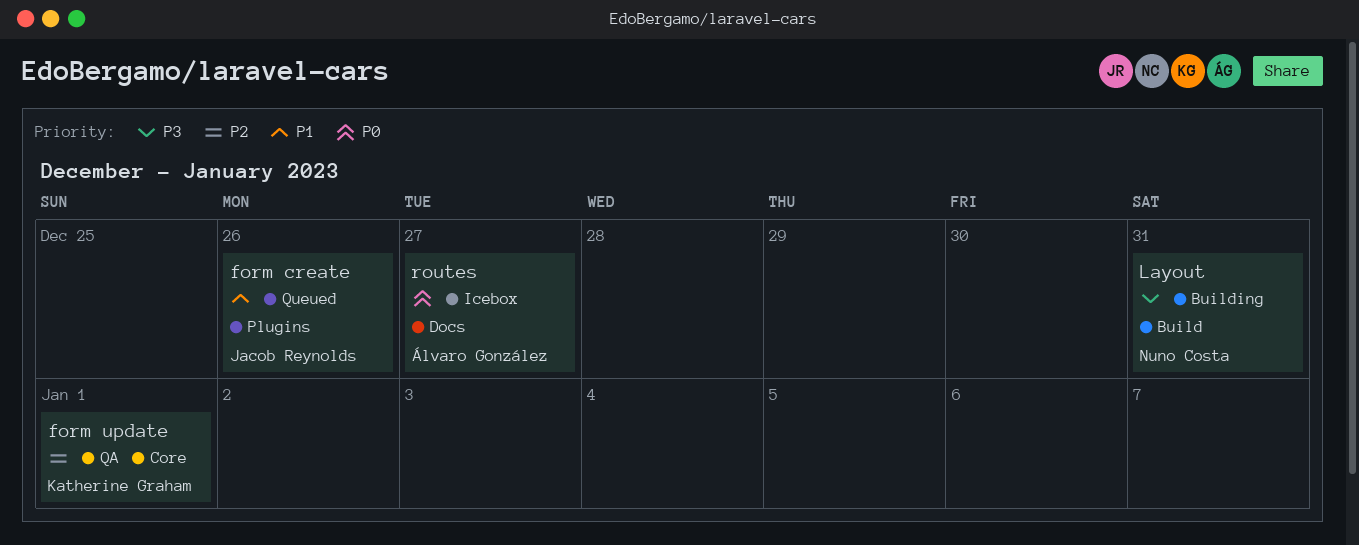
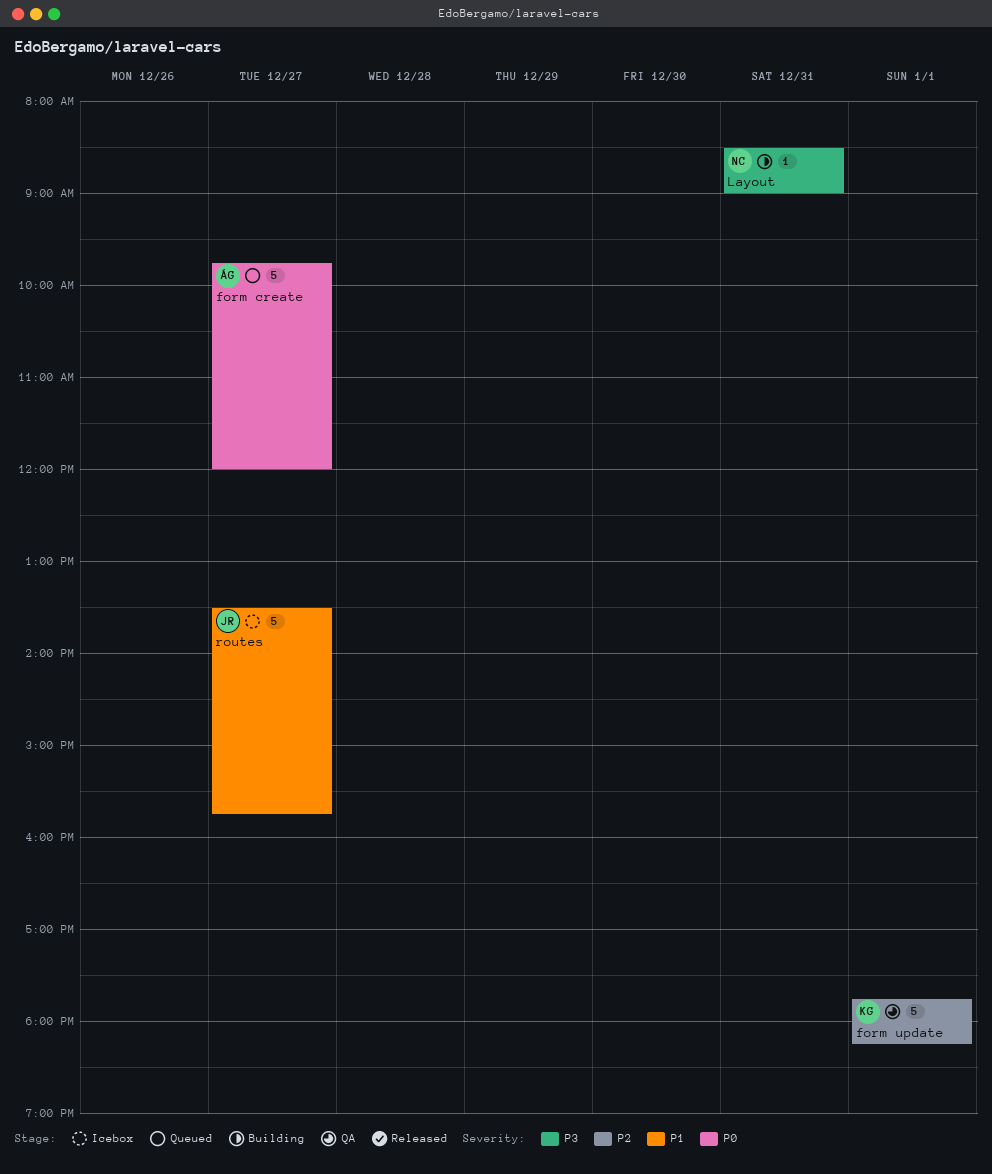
form create, owner: Jacob Reynolds -> Álvaro González
form create, priority: P1 -> P0
form create, day: Dec 26 -> Dec 27
routes, owner: Álvaro González -> Jacob Reynolds
routes, priority: P0 -> P1

